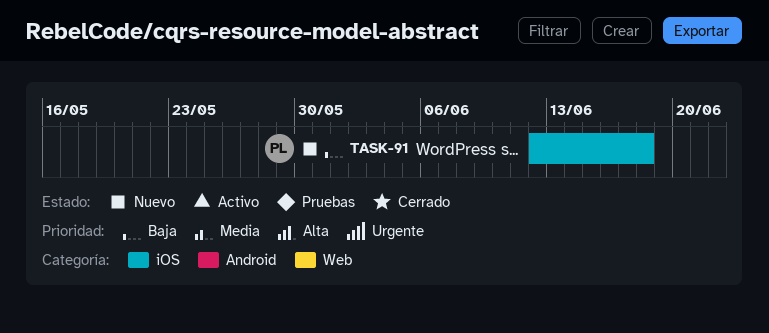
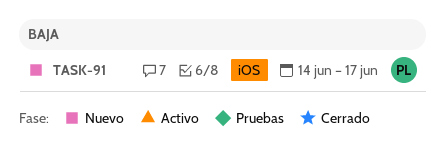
TASK-91, start: Jun 12 -> Jun 14
TASK-91, due: Jun 18 -> Jun 17

